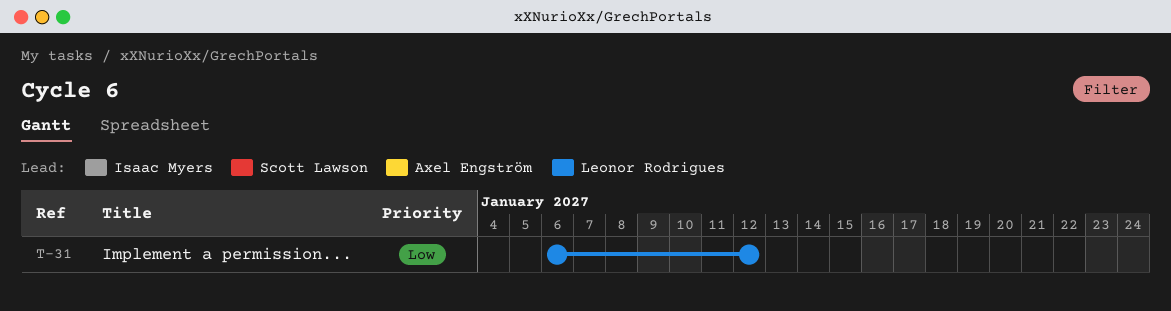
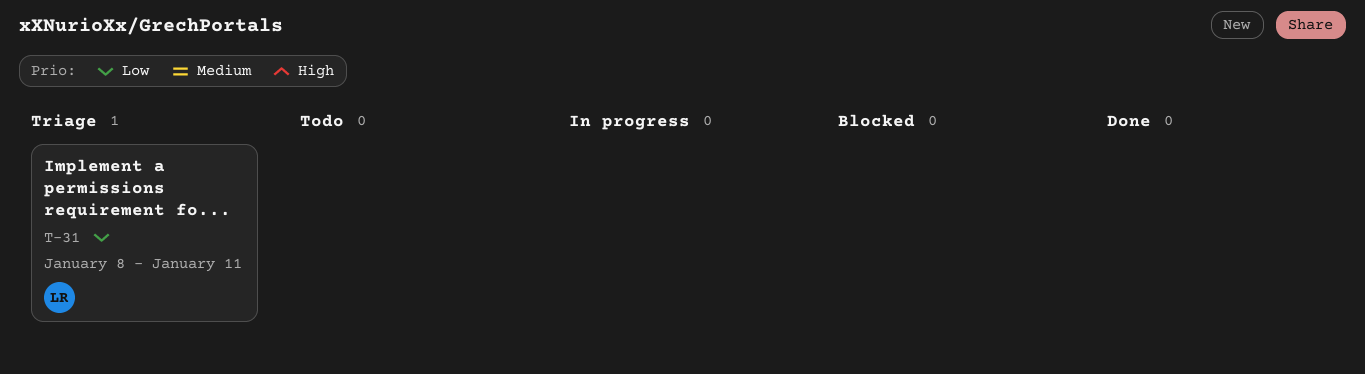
T-31, start: Jan 6 -> Jan 8
T-31, due: Jan 12 -> Jan 11

